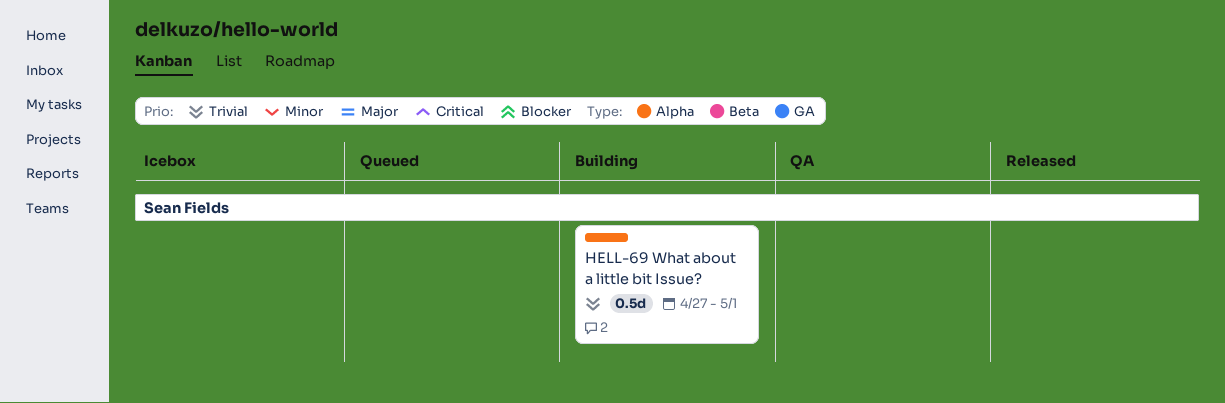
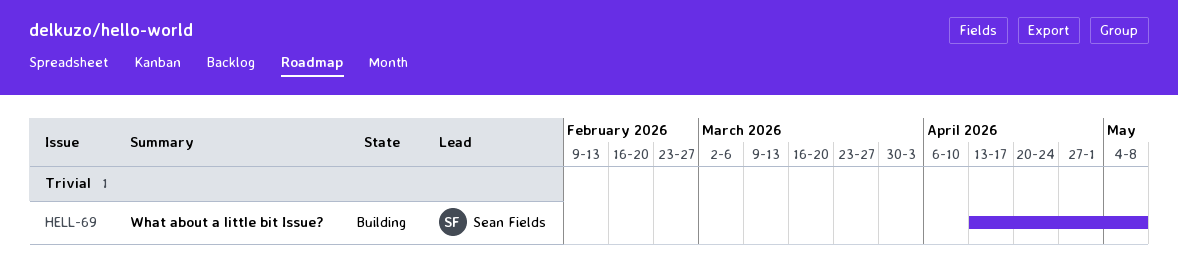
HELL-69, start: Apr 27 -> Apr 13
HELL-69, due: May 1 -> May 8

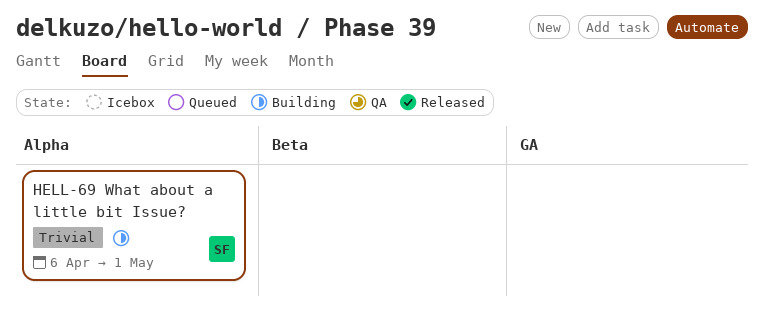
HELL-69, start: Apr 13 -> Apr 6
HELL-69, due: May 8 -> May 1

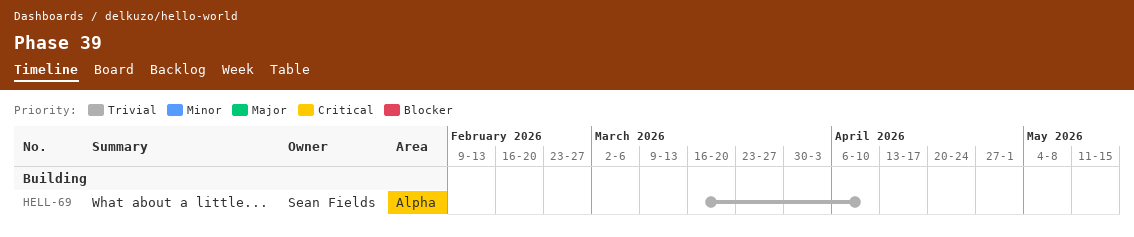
HELL-69, start: Apr 6 -> Mar 16
HELL-69, due: May 1 -> Apr 10

